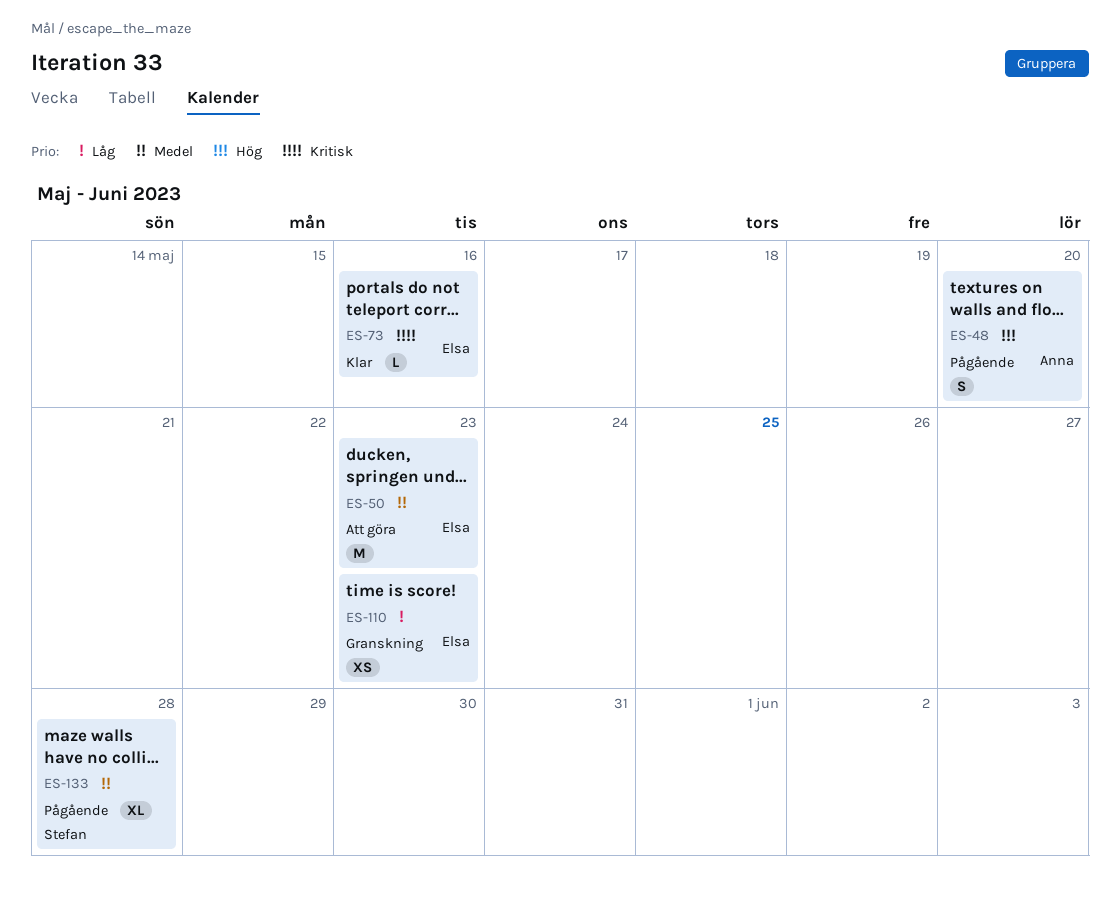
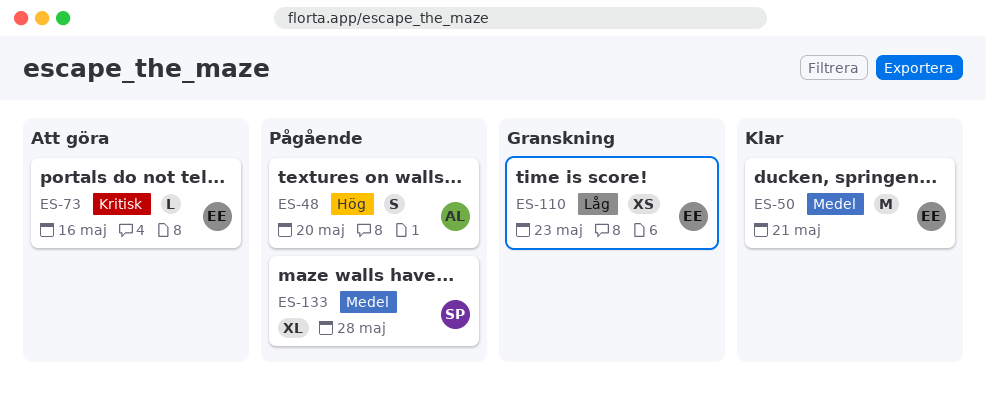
ES-50, status: Att göra -> Klar
ES-50, due: May 23 -> May 21
ES-73, status: Klar -> Att göra

